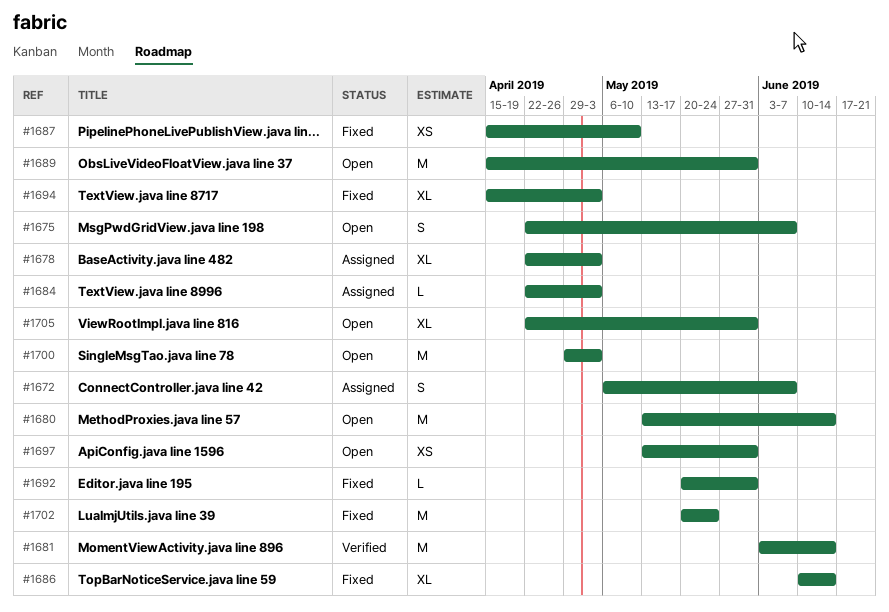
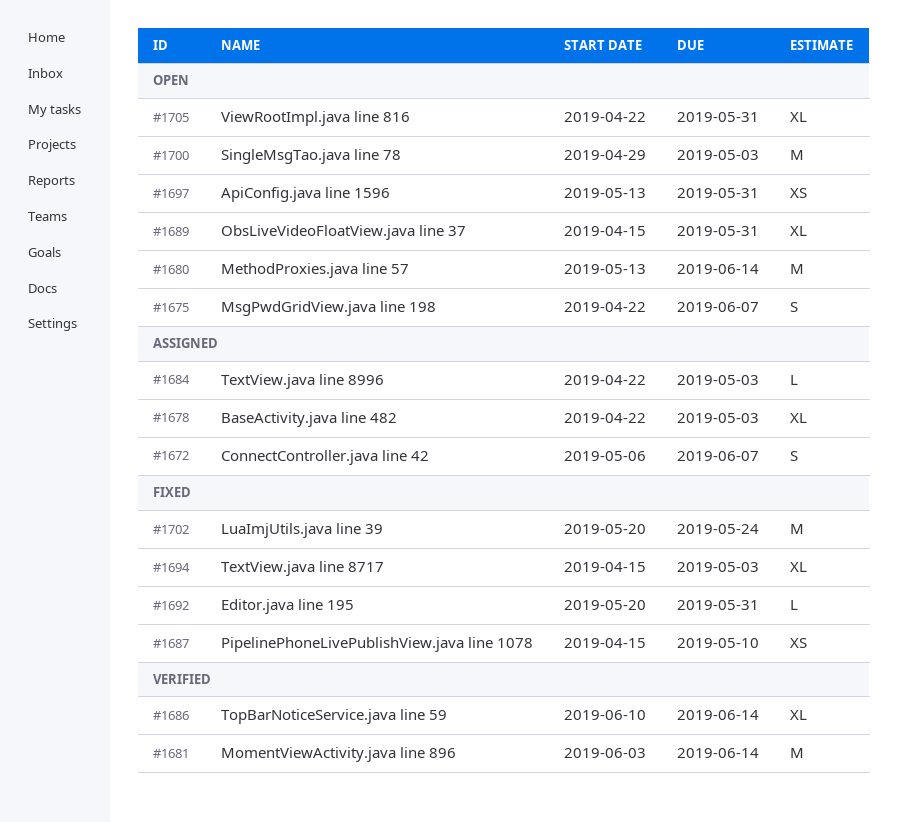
#1686, status: Fixed -> Verified
#1689, estimate: M -> XL

